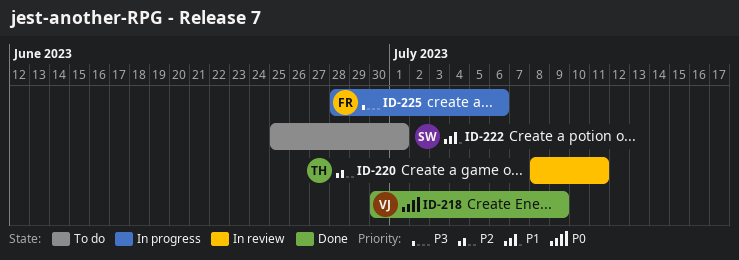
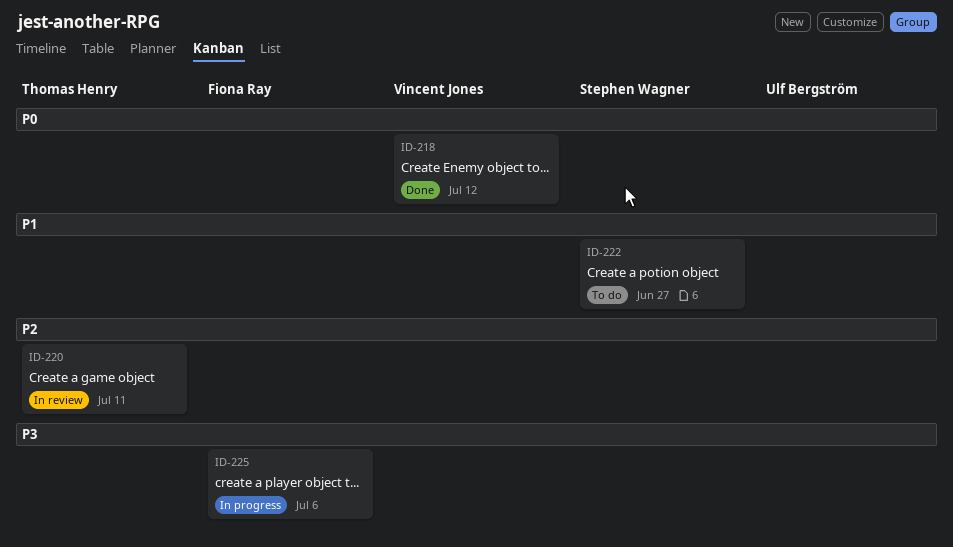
ID-218, due: Jul 9 -> Jul 12
ID-222, due: Jul 1 -> Jun 27

